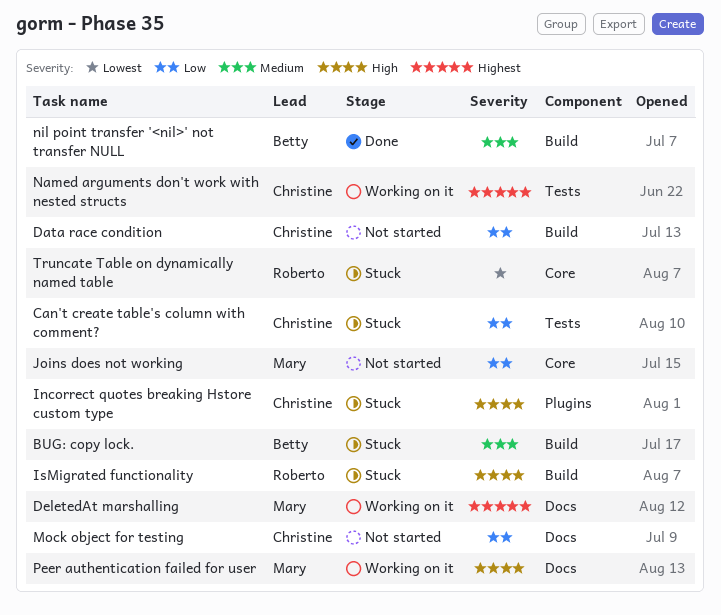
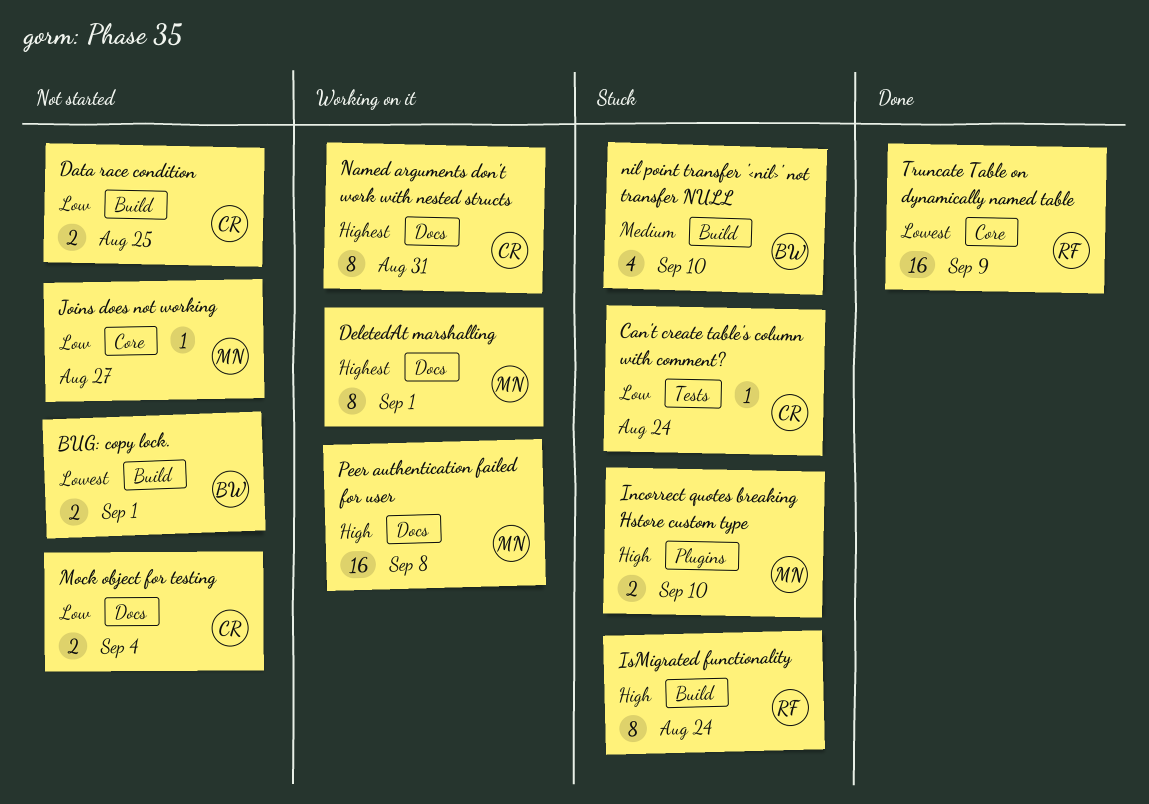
BUG: copy lock., status: Stuck -> Not started
BUG: copy lock., priority: Medium -> Lowest
Incorrect quotes breaking Hstore custom type, owner: Christine -> Mary
Named arguments don't work with nested structs, label: Tests -> Docs
nil point transfer '<nil>' not transfer NULL, status: Done -> Stuck
Truncate Table on dynamically named table, status: Stuck -> Done

